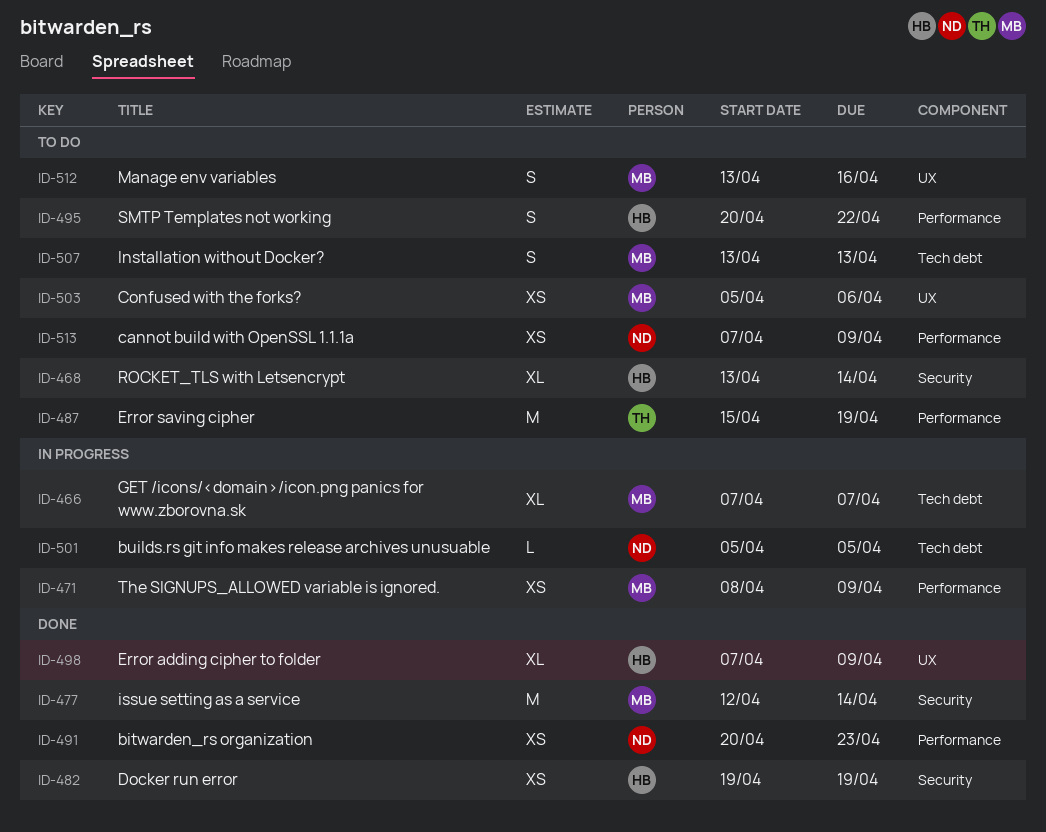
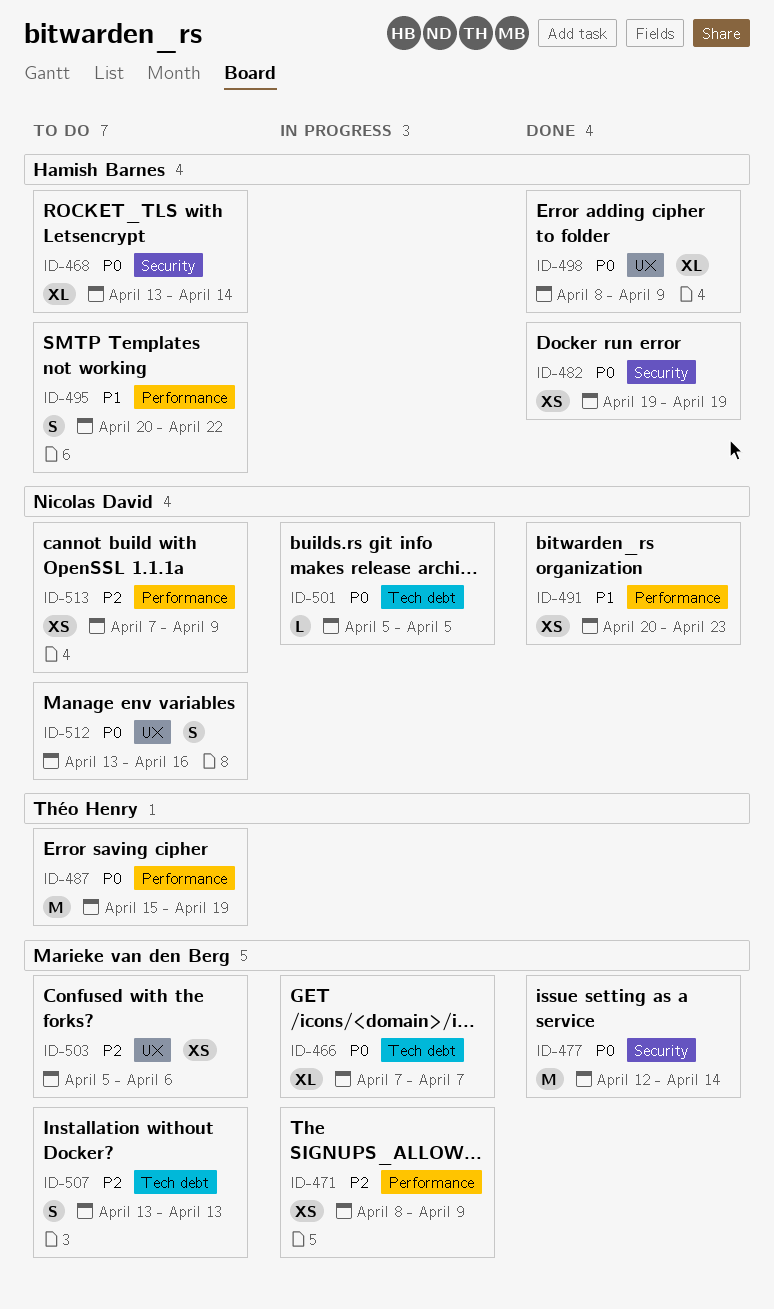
ID-498, start: Apr 7 -> Apr 8
ID-512, owner: Marieke van den Berg -> Nicolas David

